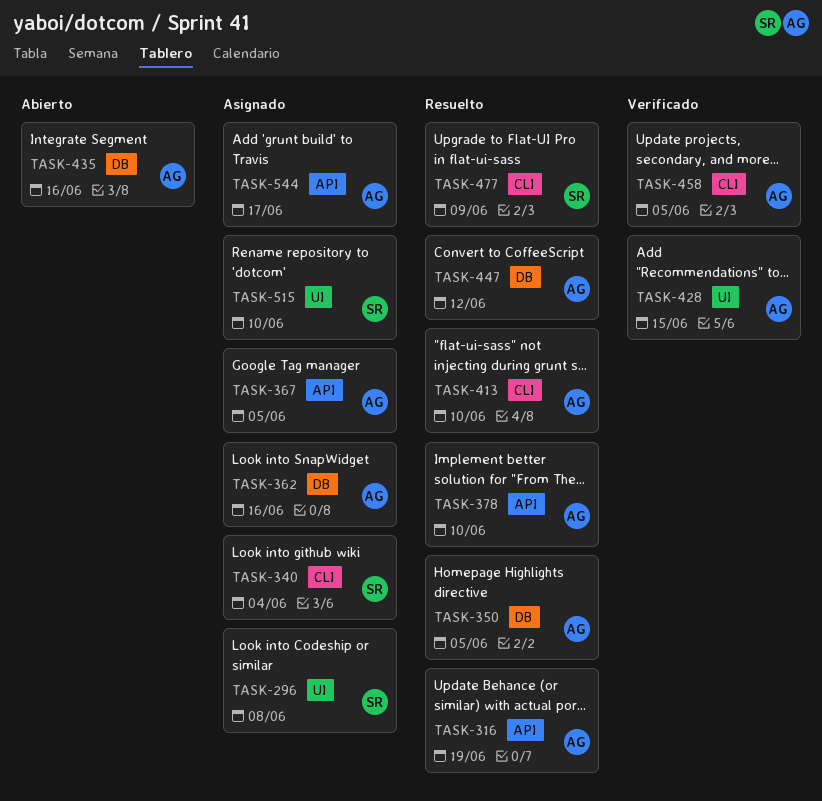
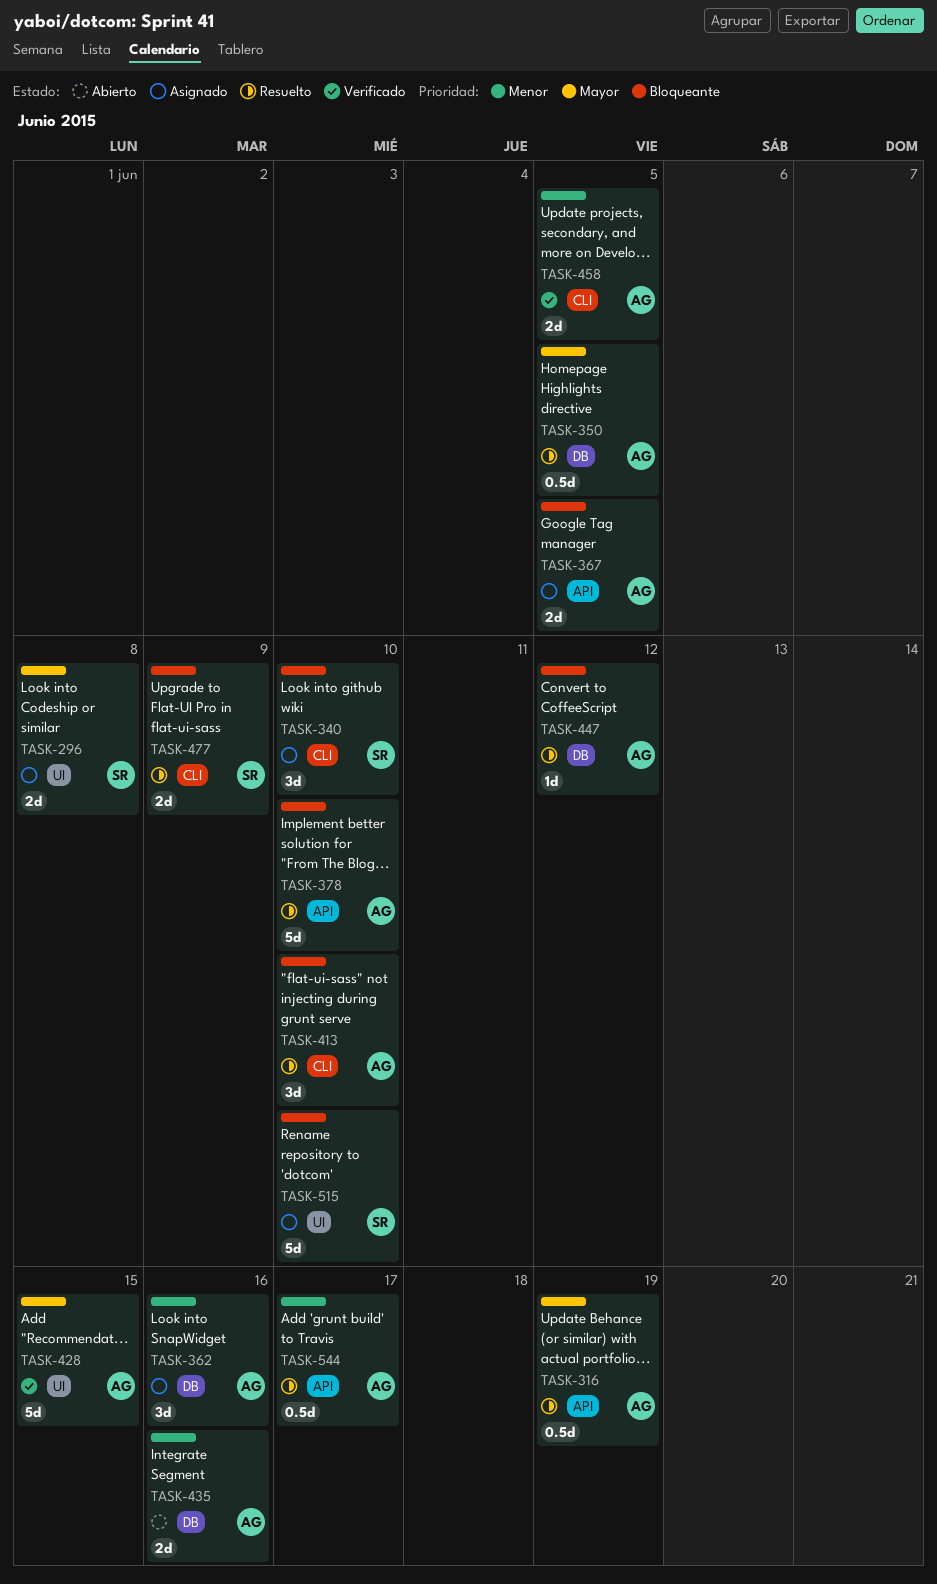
TASK-340, due: Jun 4 -> Jun 10
TASK-544, status: Asignado -> Resuelto

